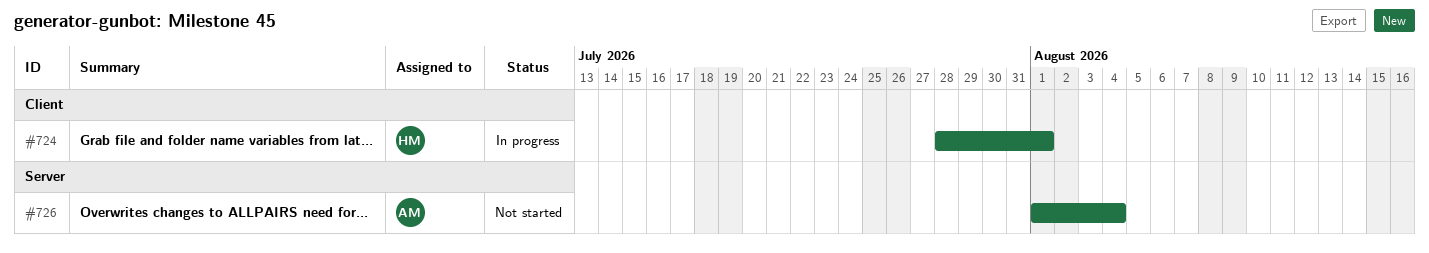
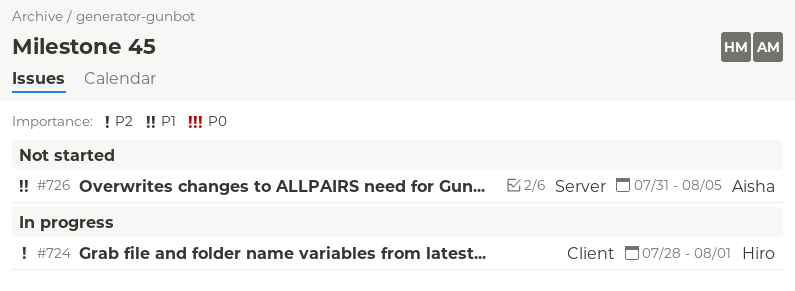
#726, start: Aug 1 -> Jul 31
#726, due: Aug 4 -> Aug 5

